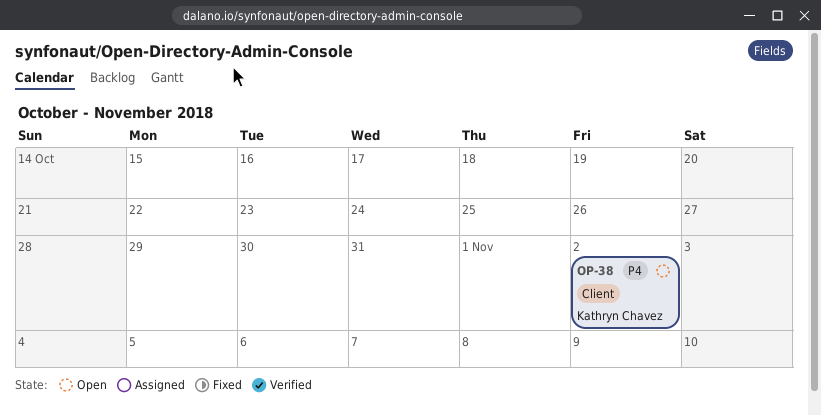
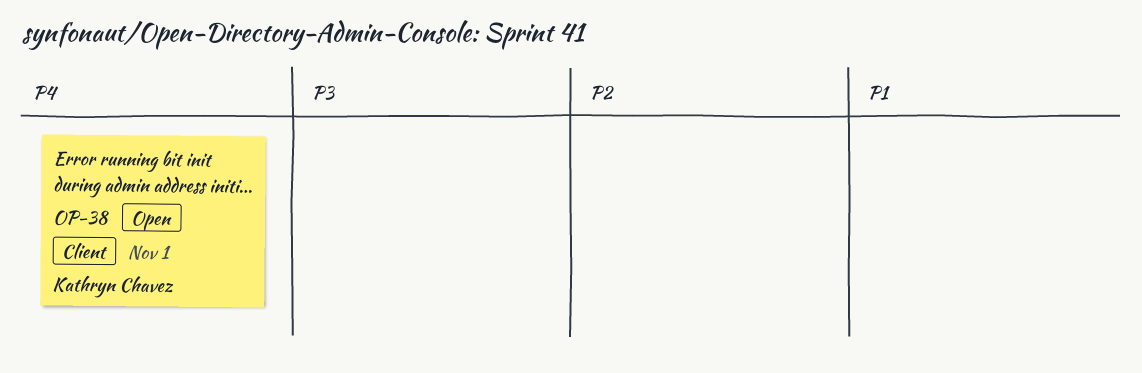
OP-38, due: Nov 2 -> Nov 1

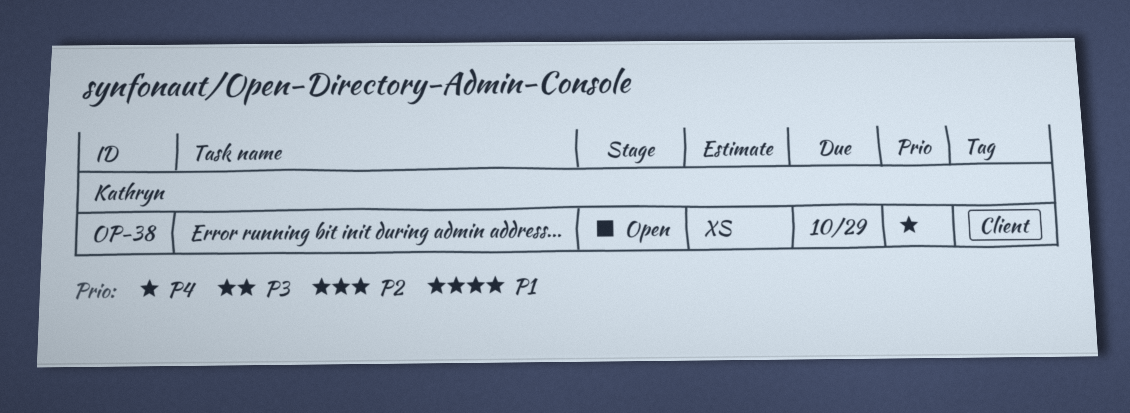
OP-38, due: Nov 1 -> Oct 29

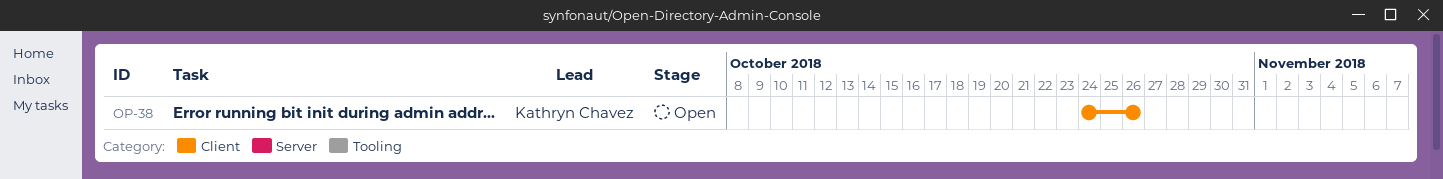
OP-38, due: Oct 29 -> Oct 26

